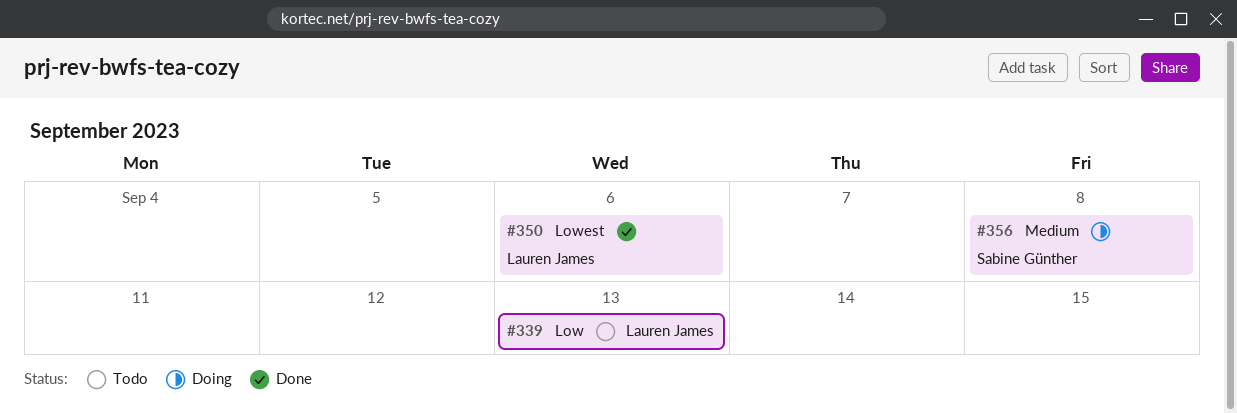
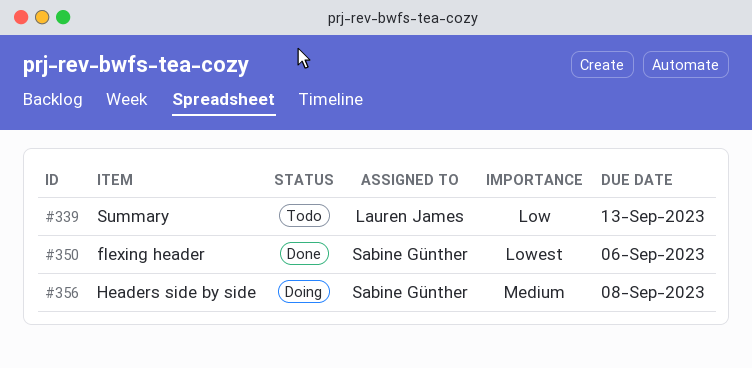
#350, owner: Lauren James -> Sabine Günther

